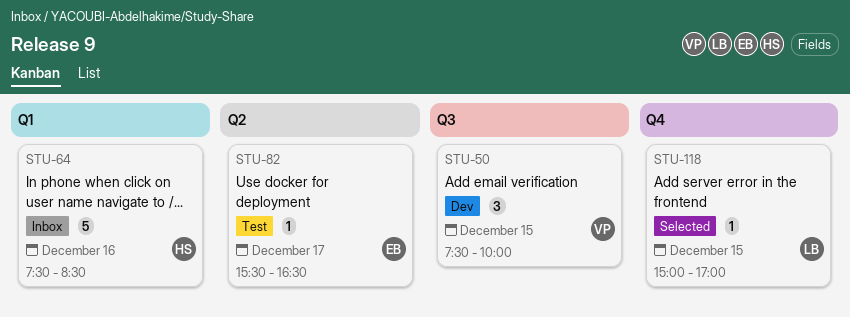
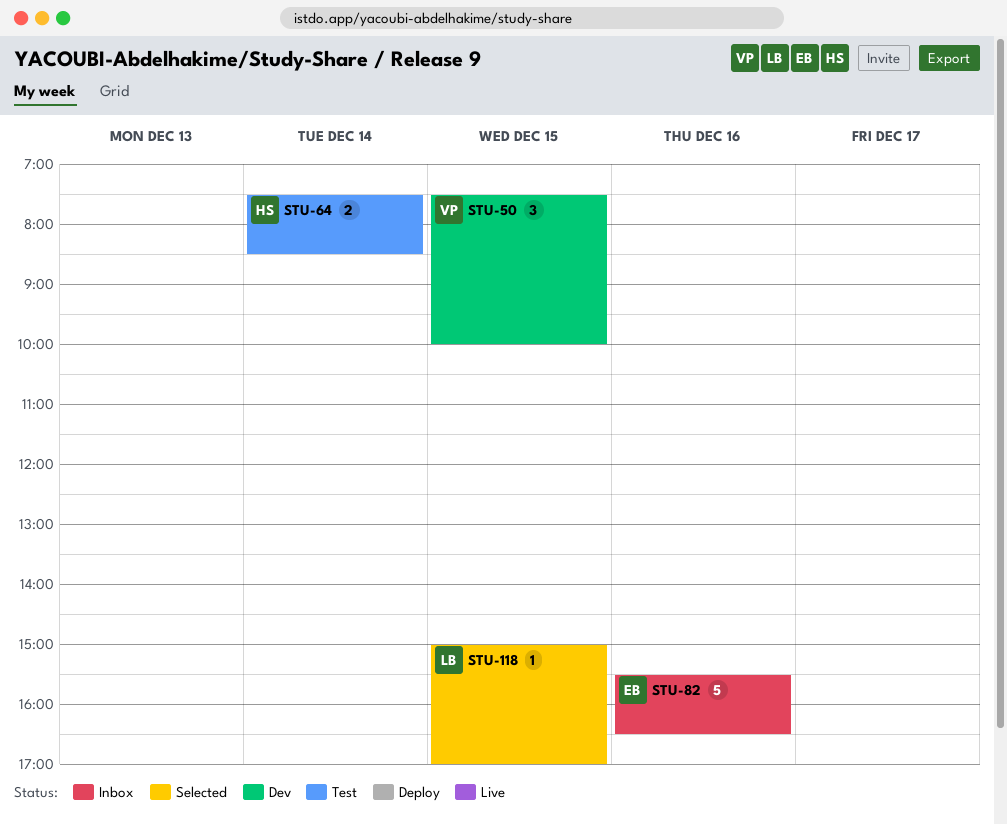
STU-64, status: Inbox -> Test
STU-64, estimate: 5 -> 2
STU-64, day: Dec 16 -> Dec 14
STU-82, status: Test -> Inbox
STU-82, estimate: 1 -> 5
STU-82, day: Dec 17 -> Dec 16

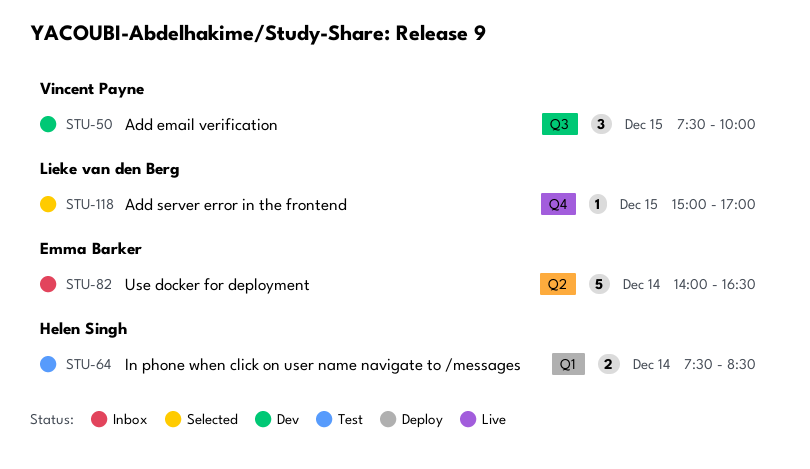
STU-82, day: Dec 16 -> Dec 14
STU-82, begins: 15:30 -> 14:00

